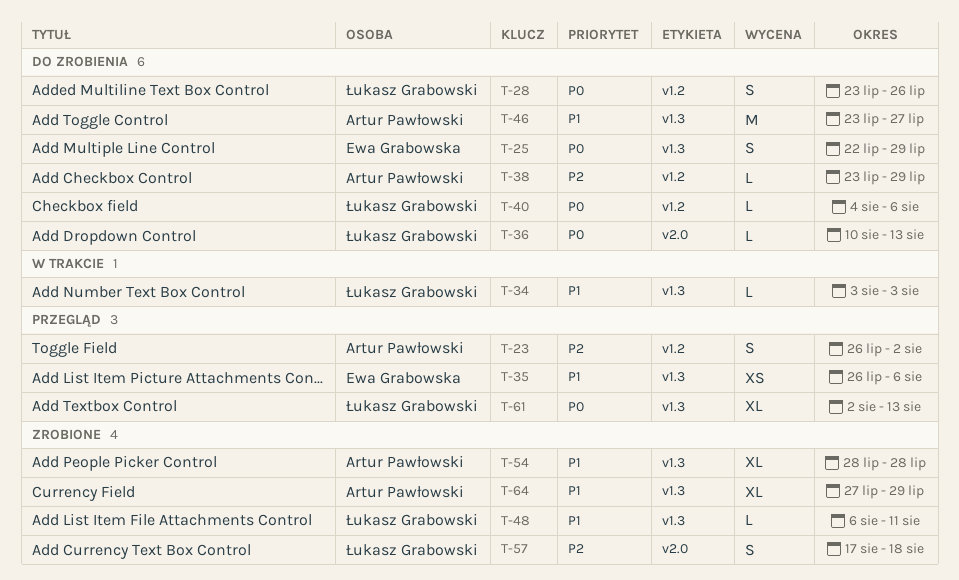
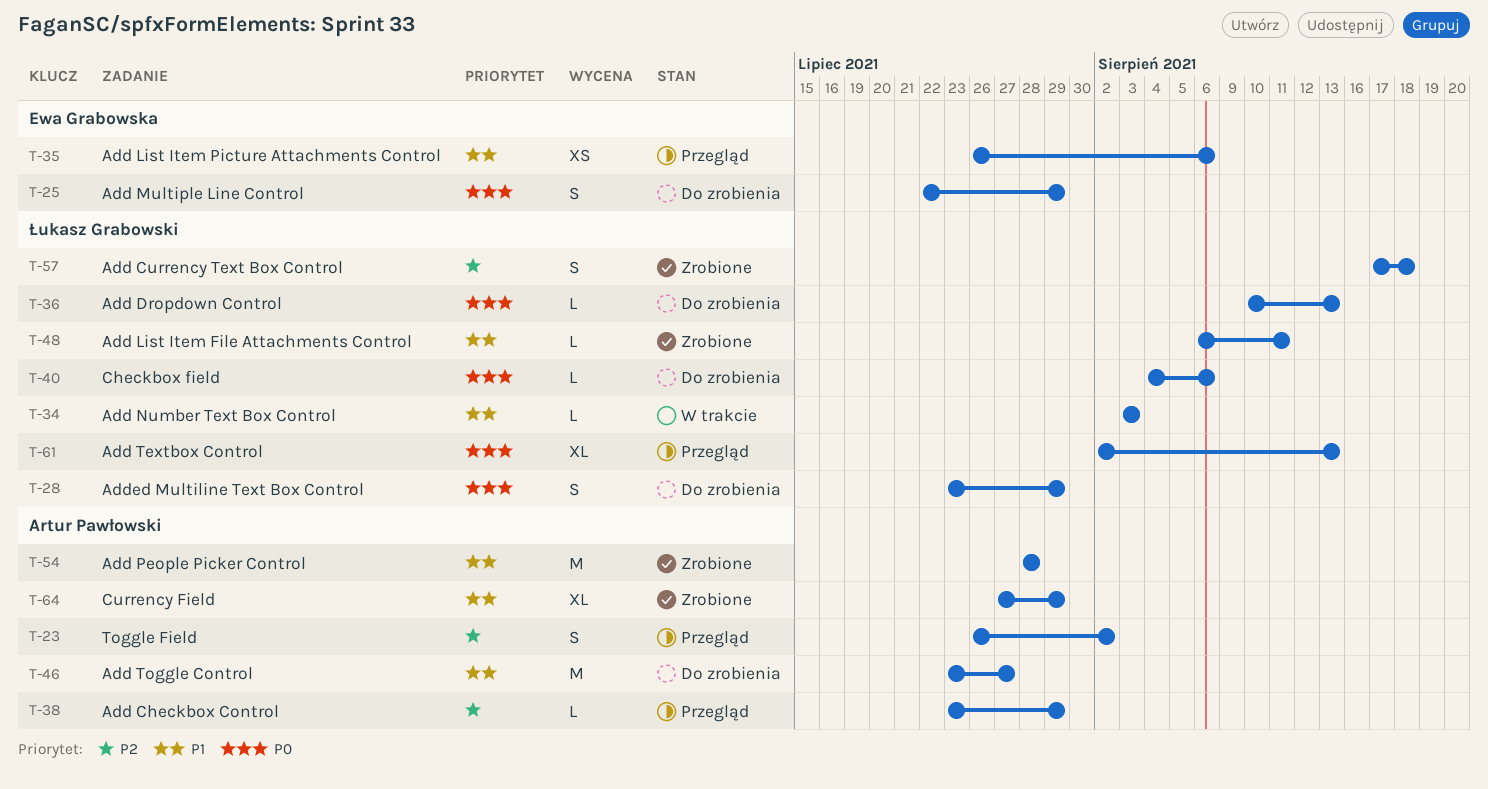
T-28, due: Jul 26 -> Jul 29
T-38, status: Do zrobienia -> Przegląd
T-54, estimate: XL -> M

